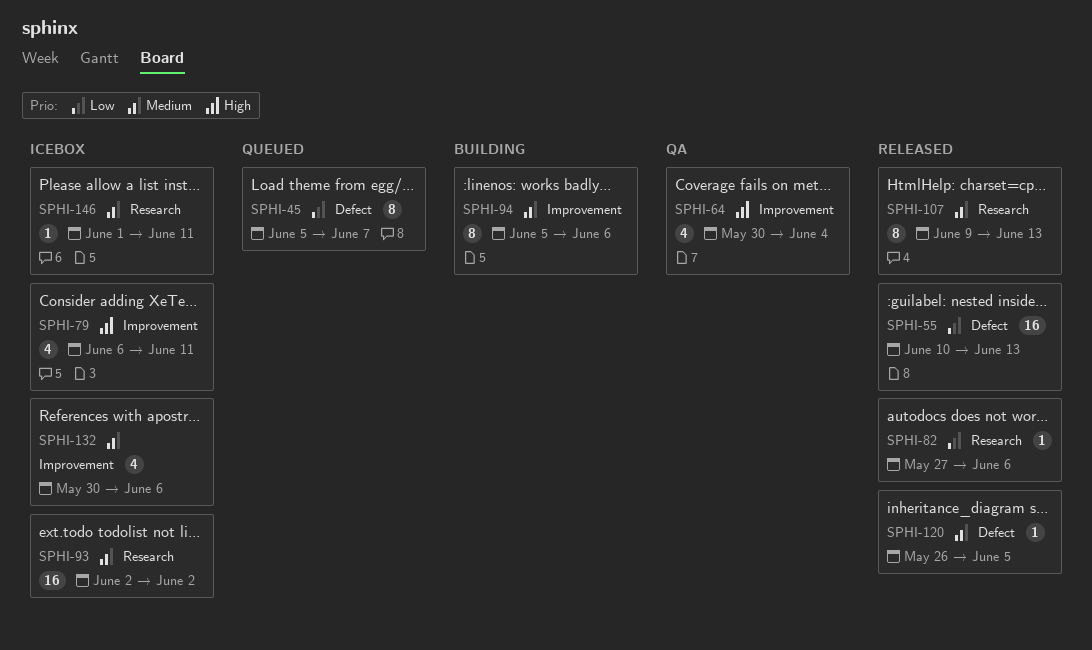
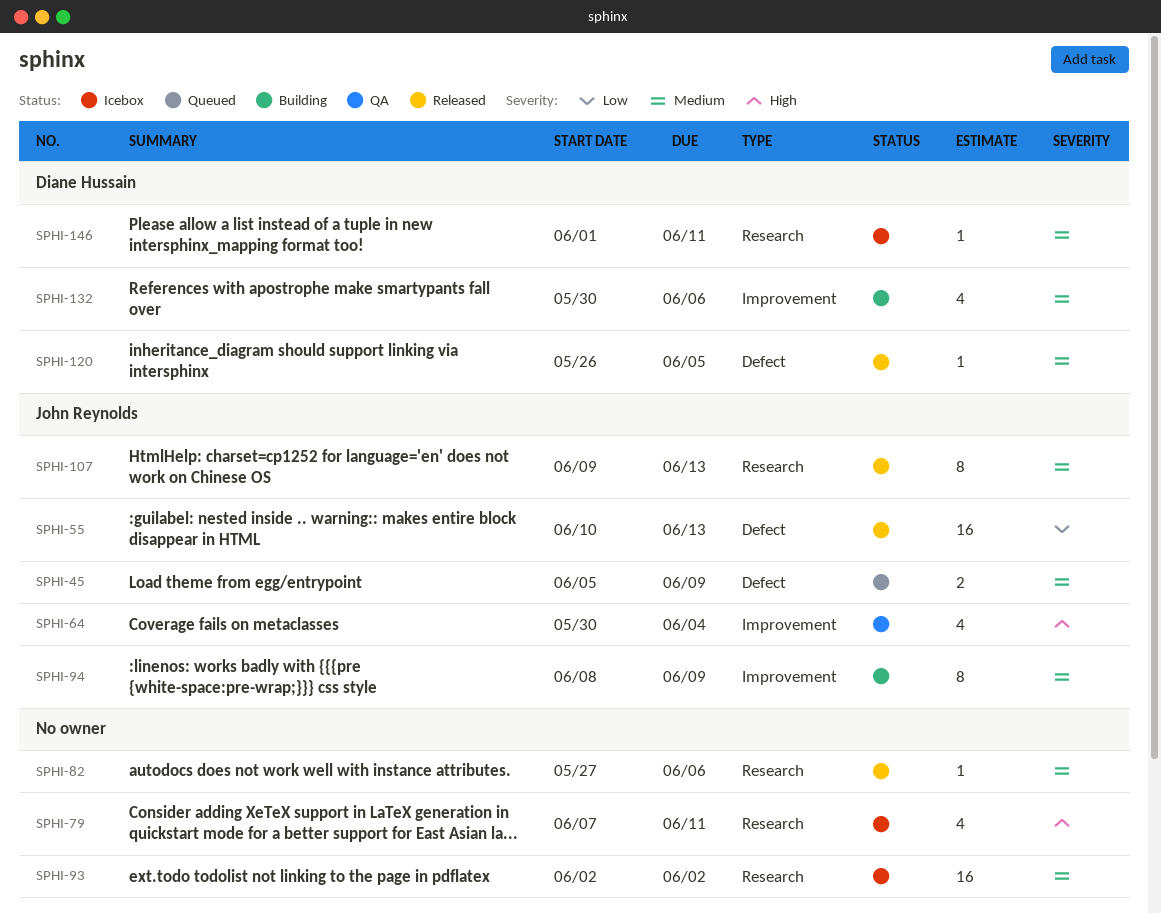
SPHI-45, priority: Low -> Medium
SPHI-45, estimate: 8 -> 2
SPHI-45, due: Jun 7 -> Jun 9
SPHI-79, label: Improvement -> Research
SPHI-79, start: Jun 6 -> Jun 7
SPHI-82, priority: Low -> Medium
SPHI-94, start: Jun 5 -> Jun 8
SPHI-94, due: Jun 6 -> Jun 9
SPHI-132, status: Icebox -> Building

